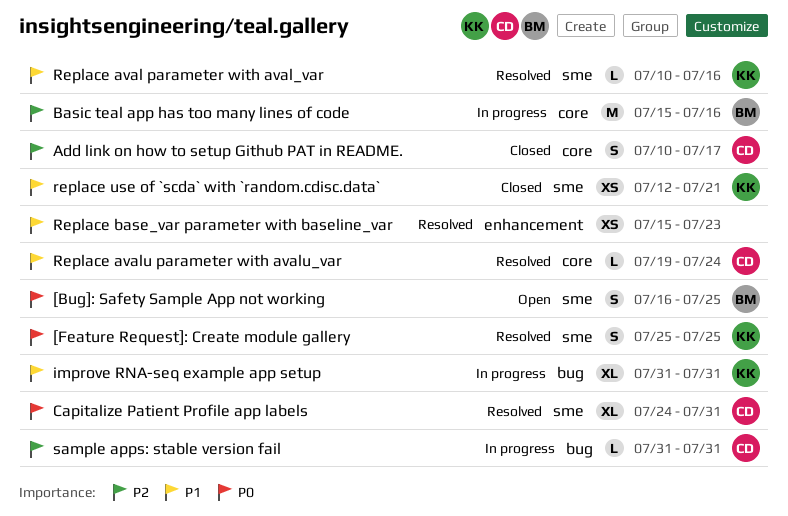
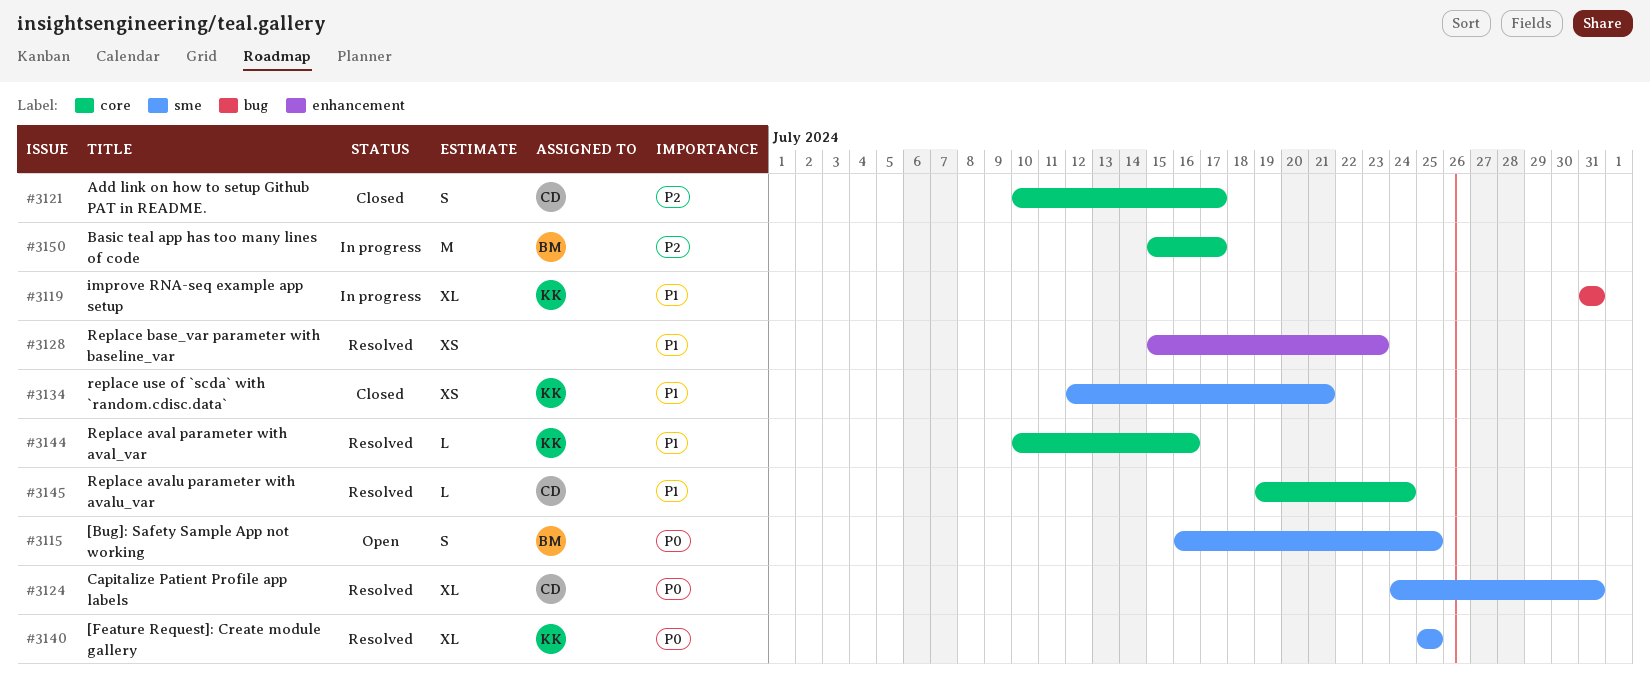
[Feature Request]: Create module gallery, estimate: S -> XL
Basic teal app has too many lines of code, due: Jul 16 -> Jul 17
Replace aval parameter with aval_var, label: sme -> core
sample apps: stable version fail: present -> none

